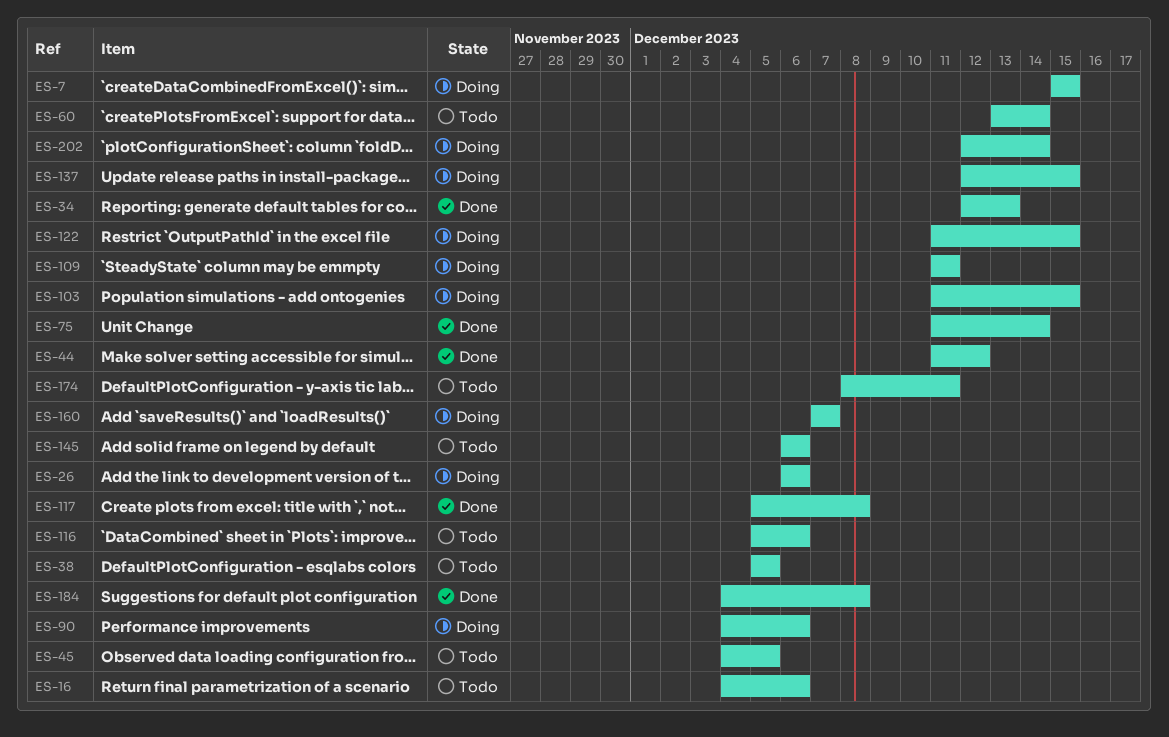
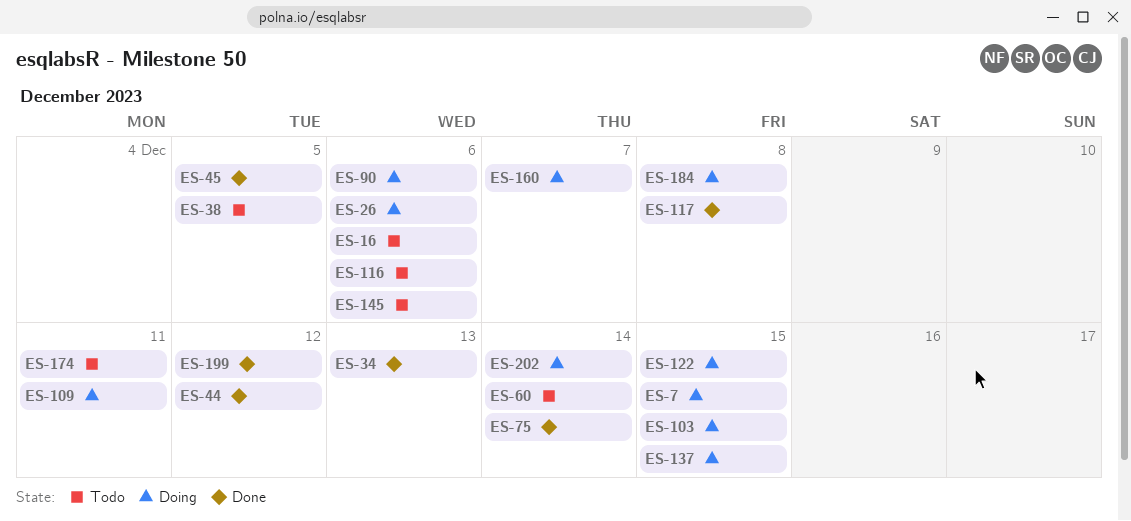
ES-45, status: Todo -> Done
ES-184, status: Done -> Doing
ES-199: none -> present

